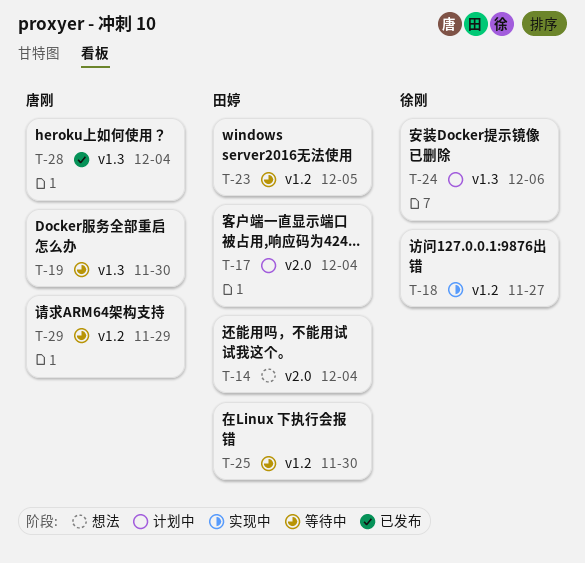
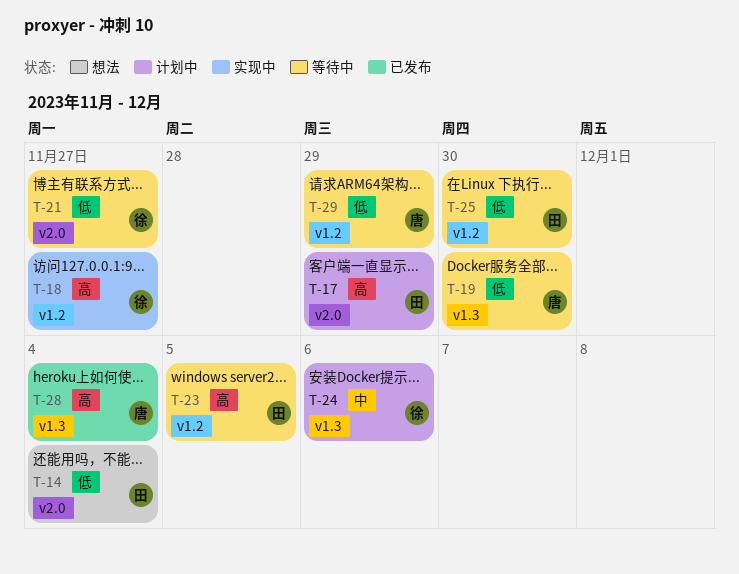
T-17, due: Dec 4 -> Nov 29
T-21: none -> present

